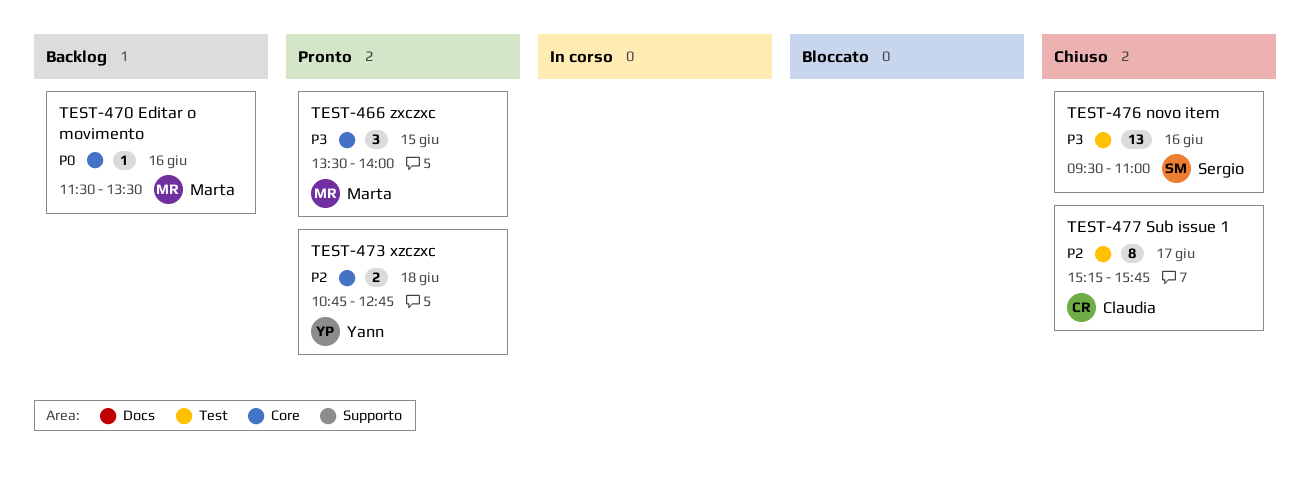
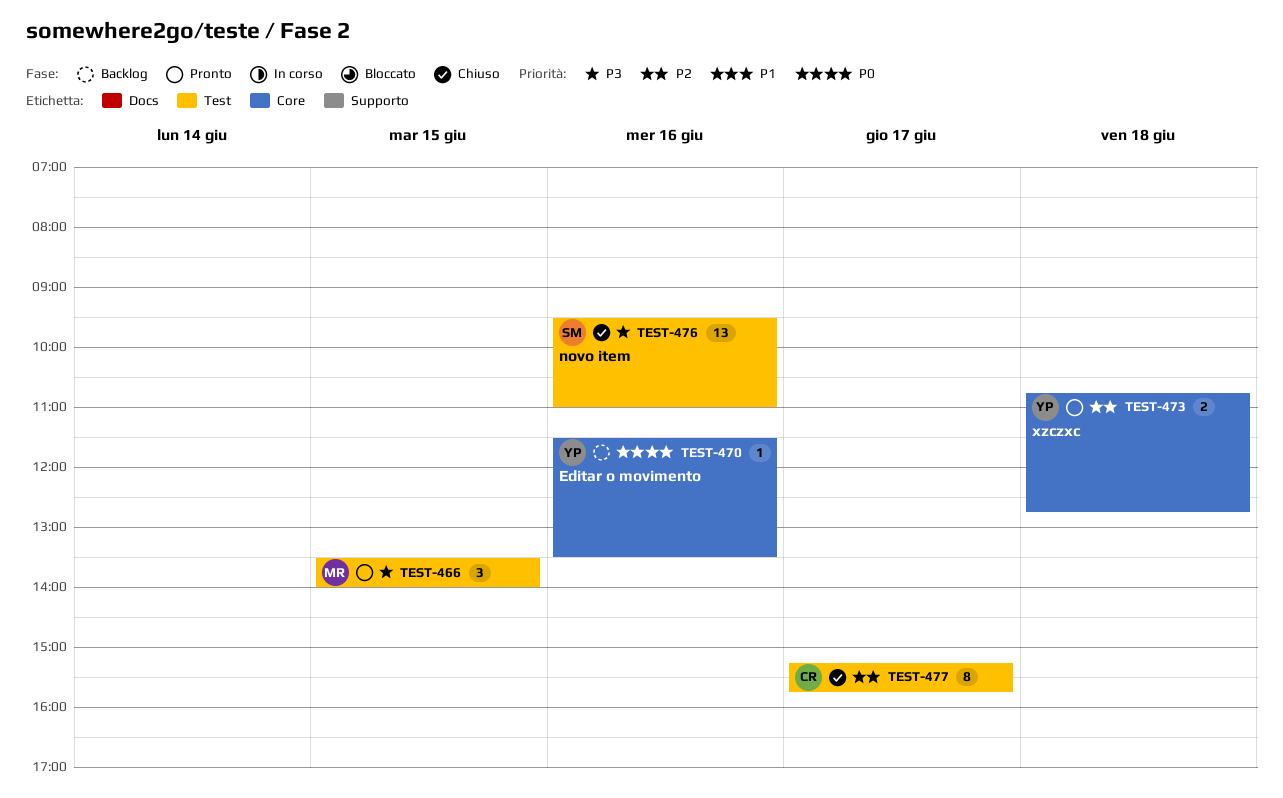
TEST-466, label: Core -> Test
TEST-470, owner: Marta -> Yann

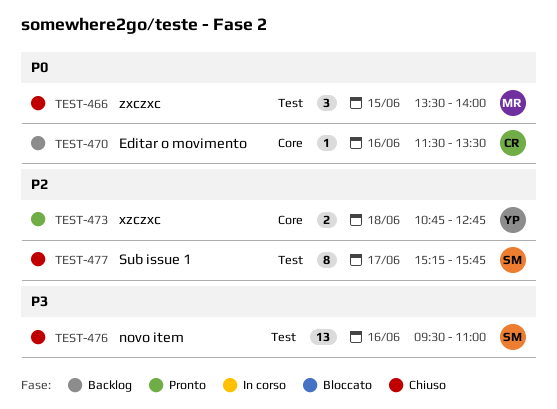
TEST-466, status: Pronto -> Chiuso
TEST-466, priority: P3 -> P0
TEST-470, owner: YP -> CR
TEST-477, owner: CR -> SM

